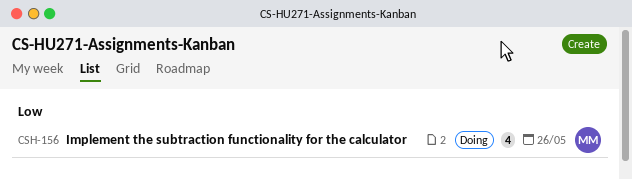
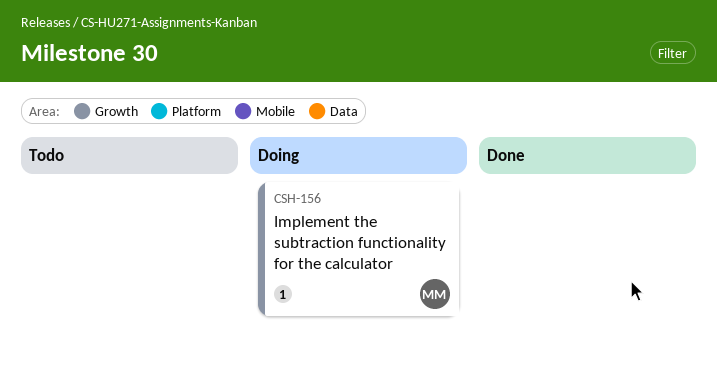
CSH-156, estimate: 4 -> 1

